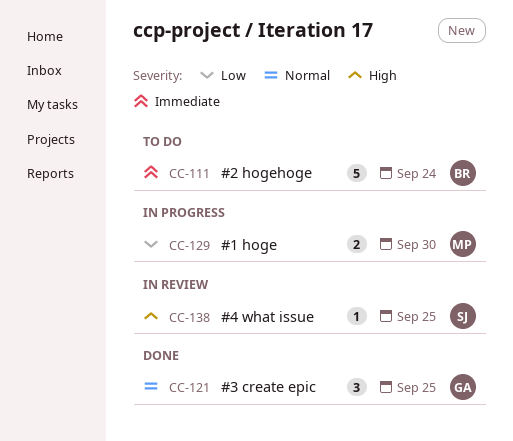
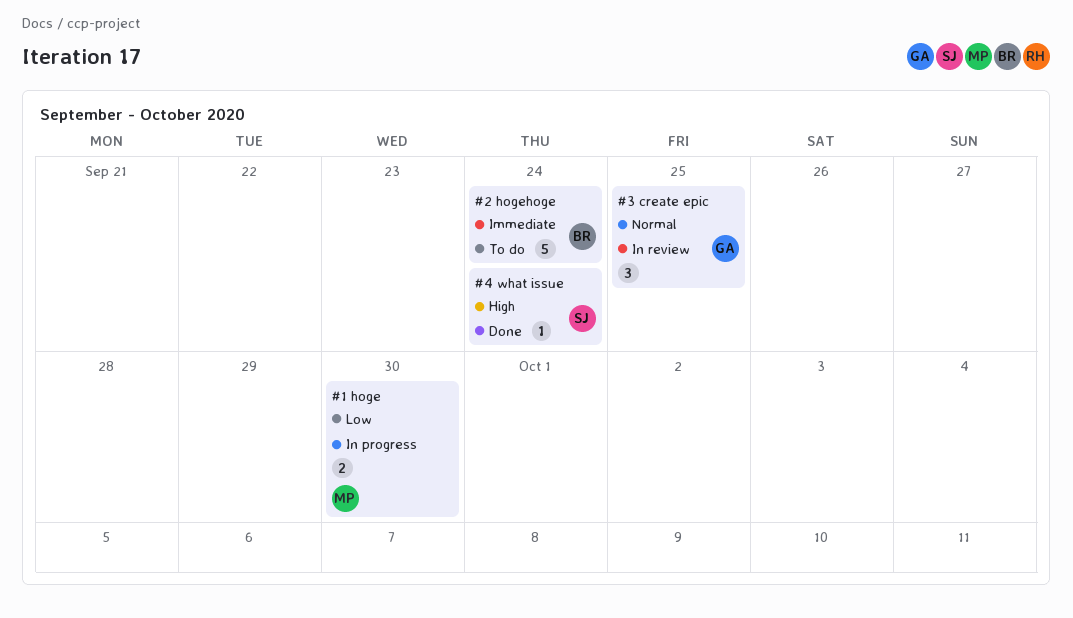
#3 create epic, status: Done -> In review
#4 what issue, status: In review -> Done
#4 what issue, due: Sep 25 -> Sep 24

